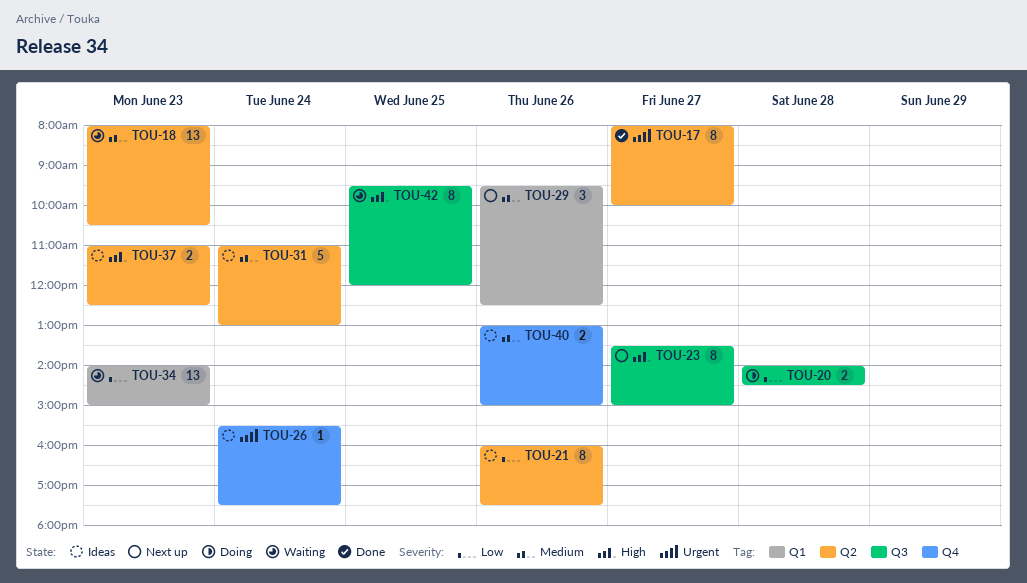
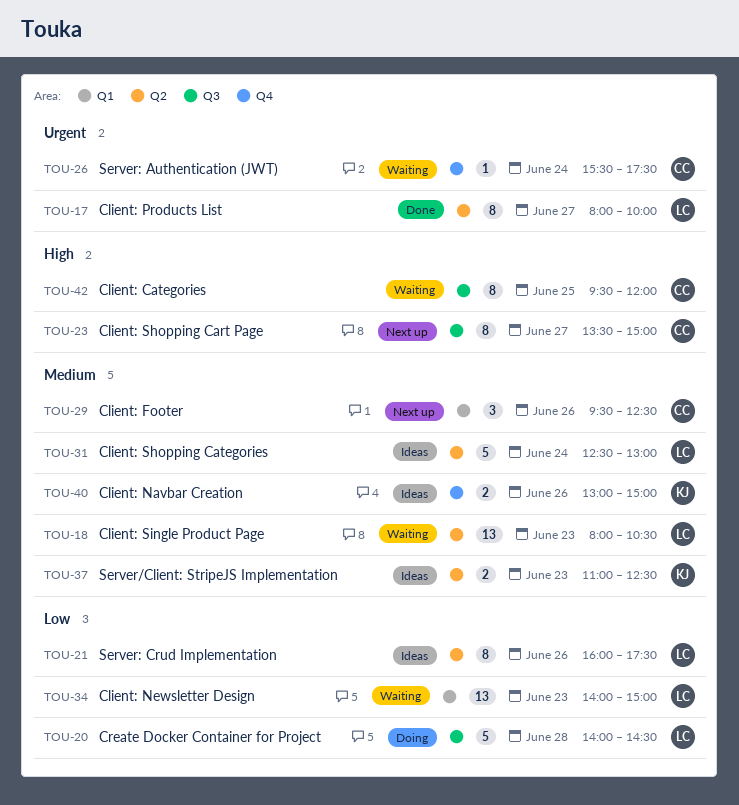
TOU-20, estimate: 2 -> 5
TOU-26, status: Ideas -> Waiting
TOU-31, begins: 11:00 -> 12:30
TOU-37, priority: High -> Medium

